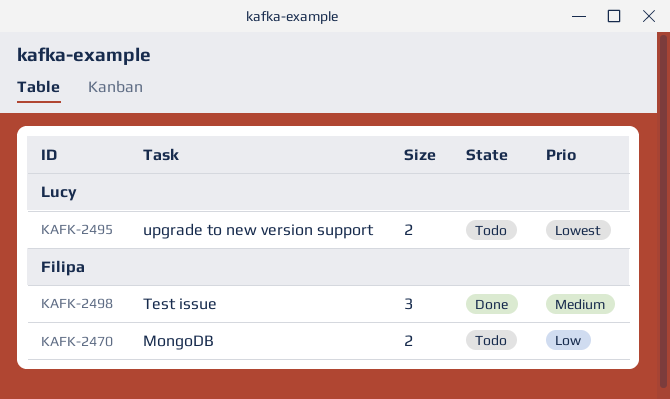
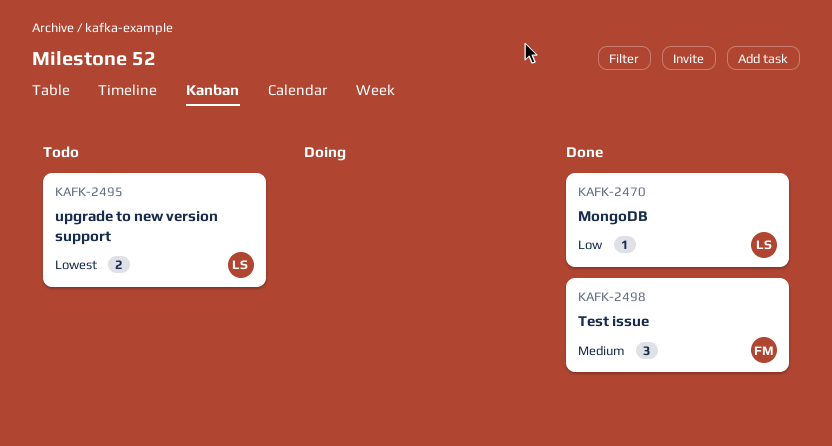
KAFK-2470, status: Todo -> Done
KAFK-2470, owner: Filipa -> Lucy
KAFK-2470, estimate: 2 -> 1

